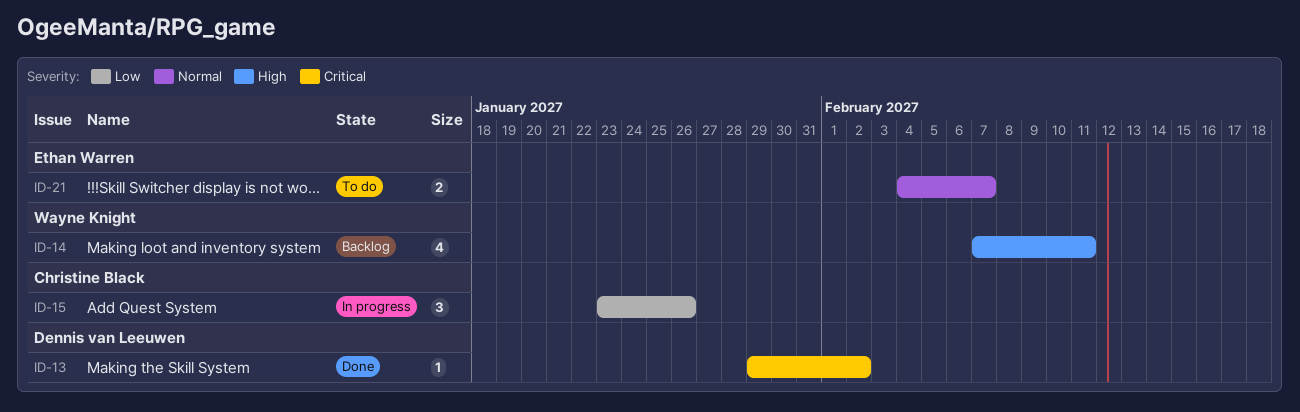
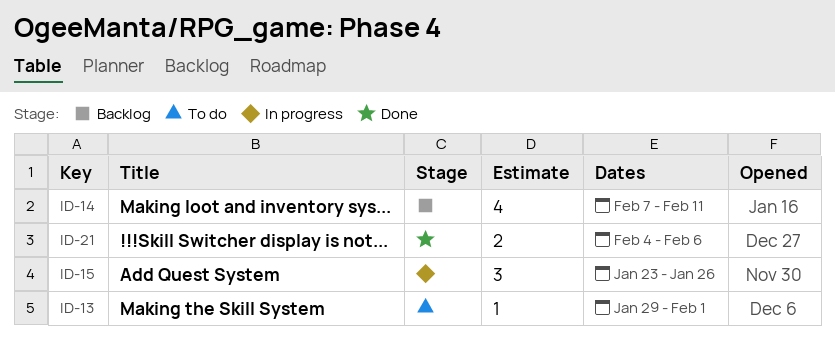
ID-13, status: Done -> To do
ID-13, due: Feb 2 -> Feb 1
ID-21, status: To do -> Done
ID-21, due: Feb 7 -> Feb 6

